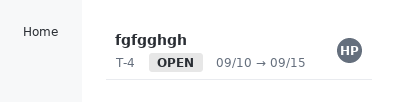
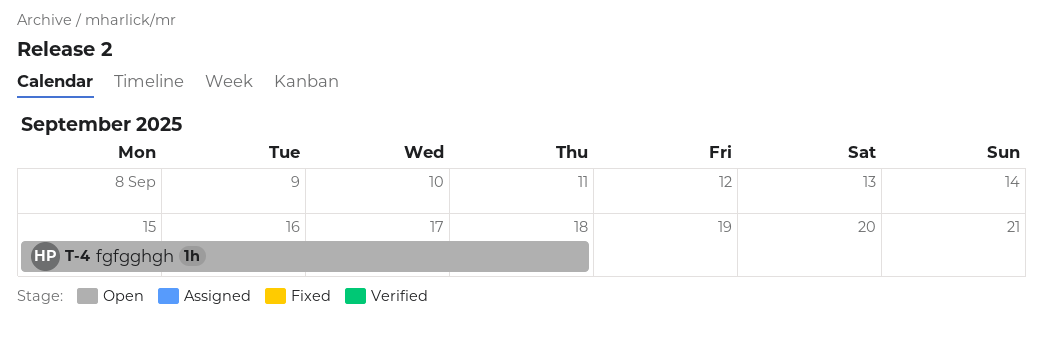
T-4, start: Sep 10 -> Sep 15
T-4, due: Sep 15 -> Sep 18

